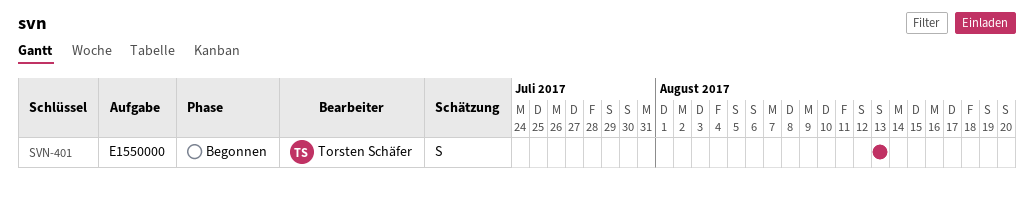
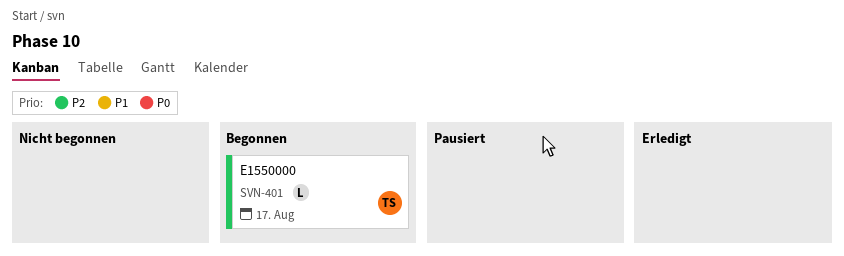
SVN-401, estimate: S -> L
SVN-401, due: Aug 13 -> Aug 17

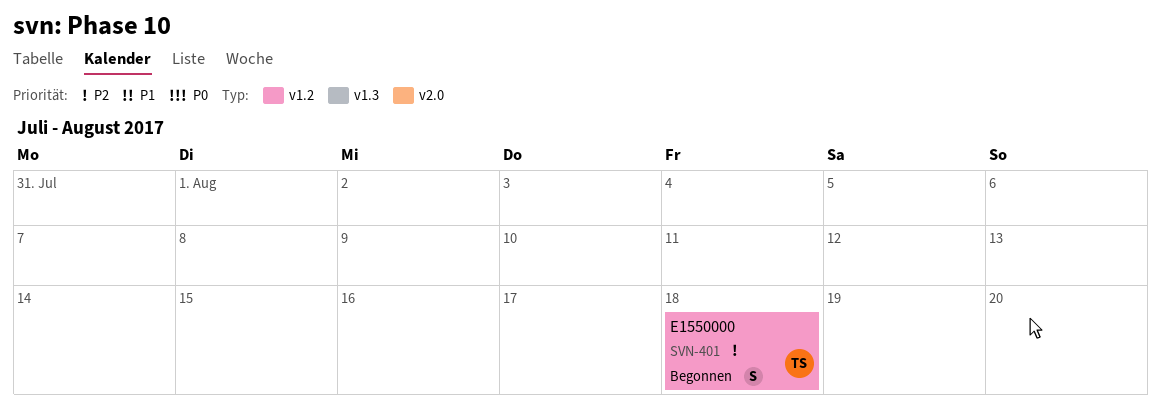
SVN-401, estimate: L -> S
SVN-401, due: Aug 17 -> Aug 18

